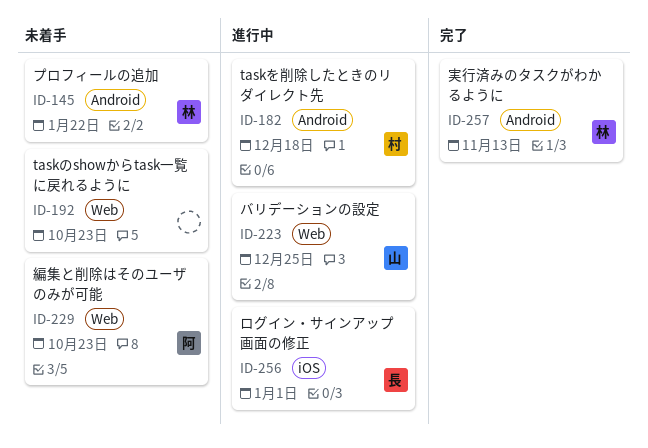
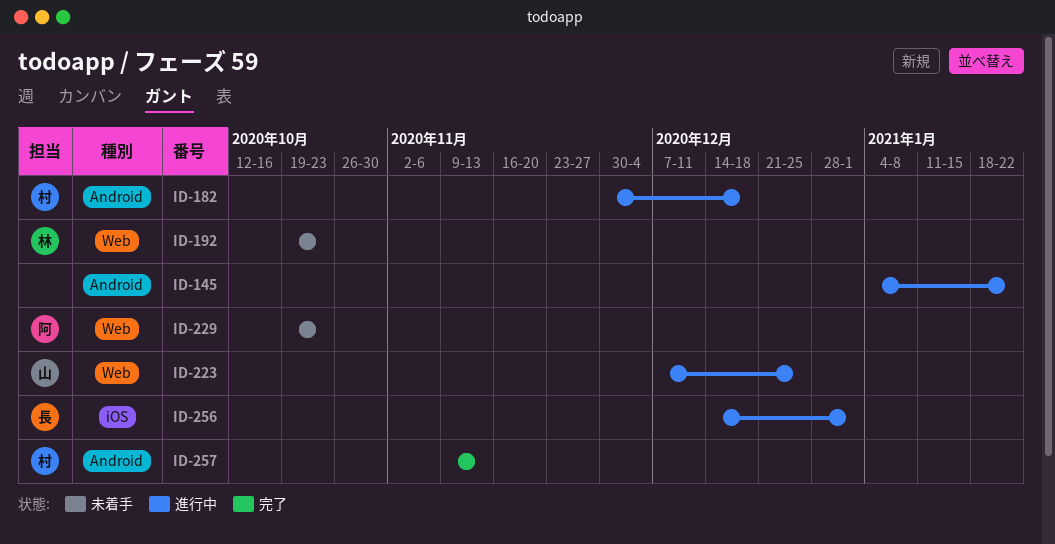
ID-145, status: 未着手 -> 進行中
ID-145, owner: 林 -> none
ID-192, owner: none -> 林
ID-257, owner: 林 -> 村

